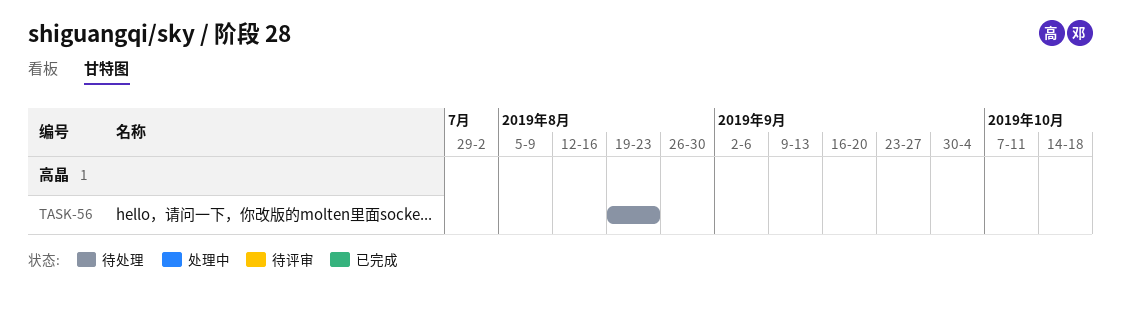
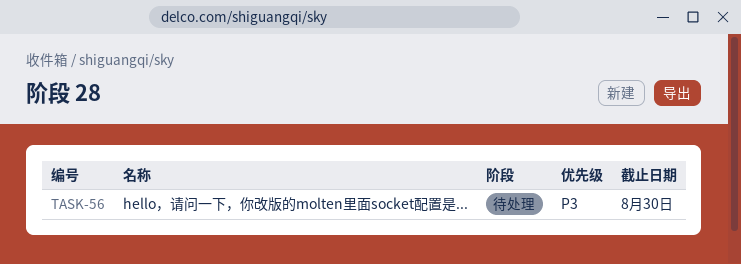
TASK-56, due: Aug 23 -> Aug 30

